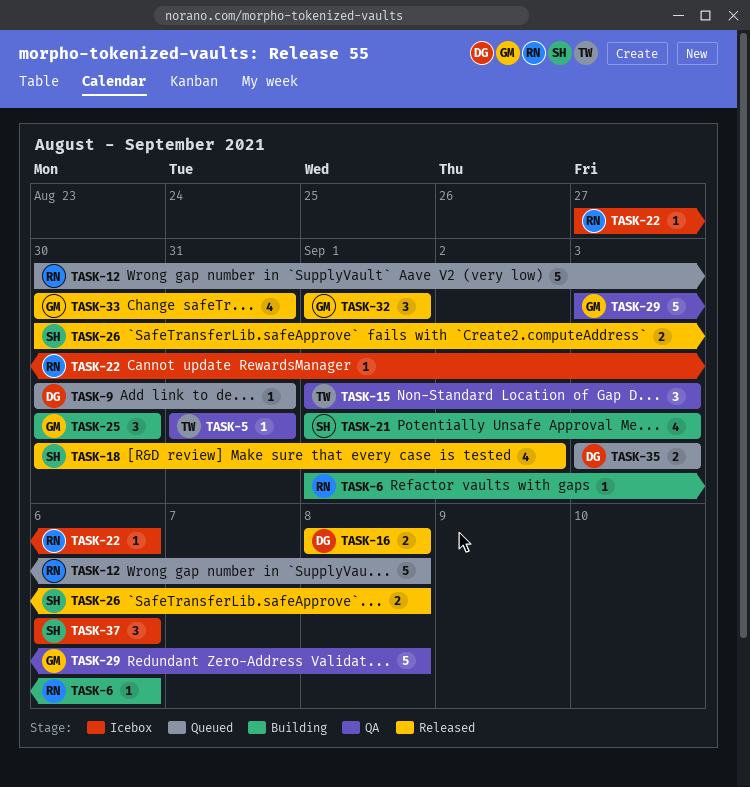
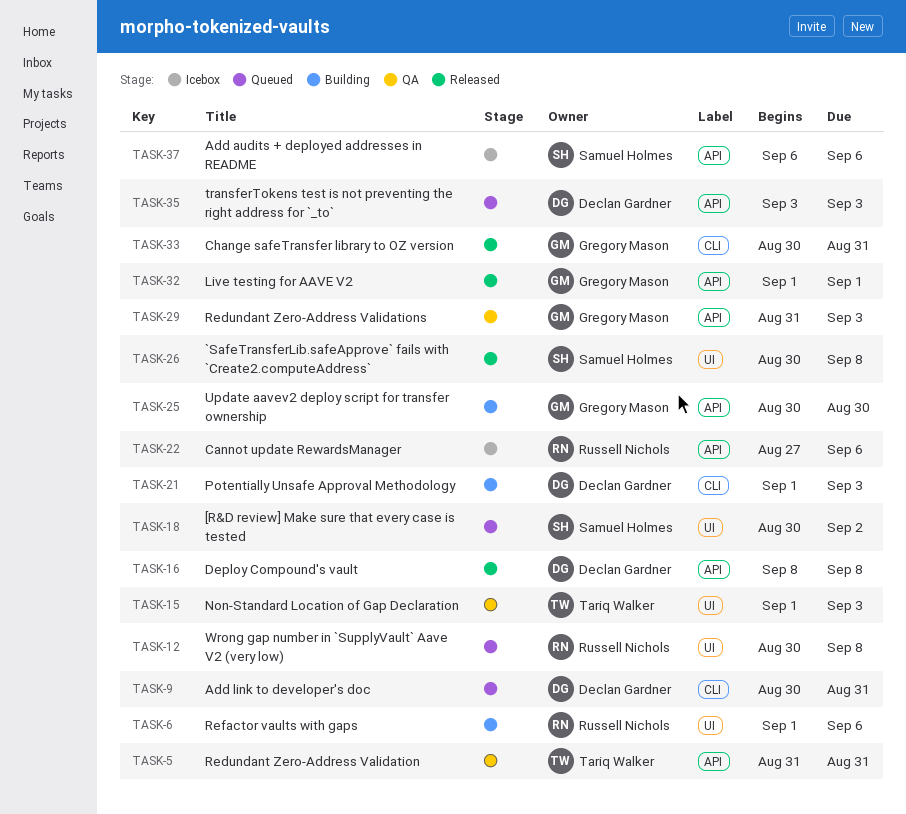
TASK-18, status: Released -> Queued
TASK-21, owner: Samuel Holmes -> Declan Gardner
TASK-29, start: Sep 3 -> Aug 31
TASK-29, due: Sep 8 -> Sep 3

